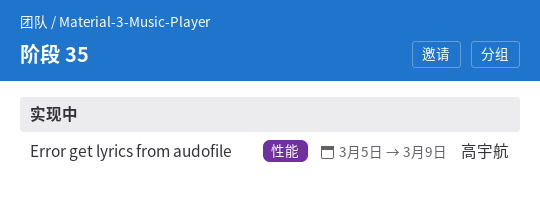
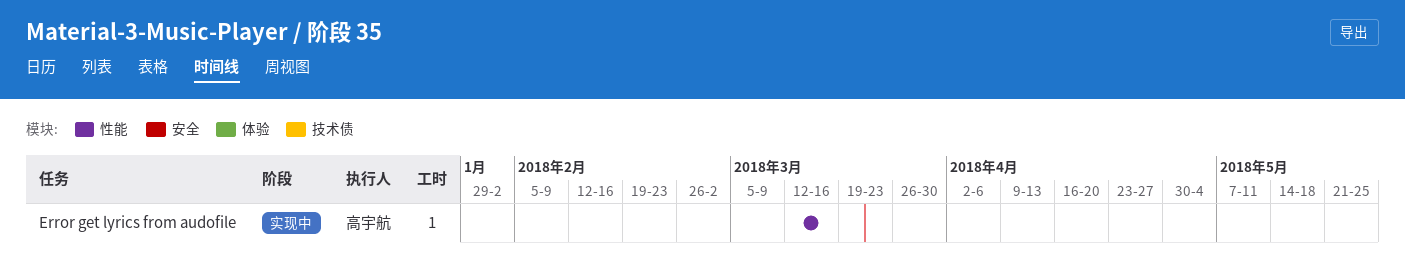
Error get lyrics from audofile, start: Mar 5 -> Mar 12
Error get lyrics from audofile, due: Mar 9 -> Mar 16

